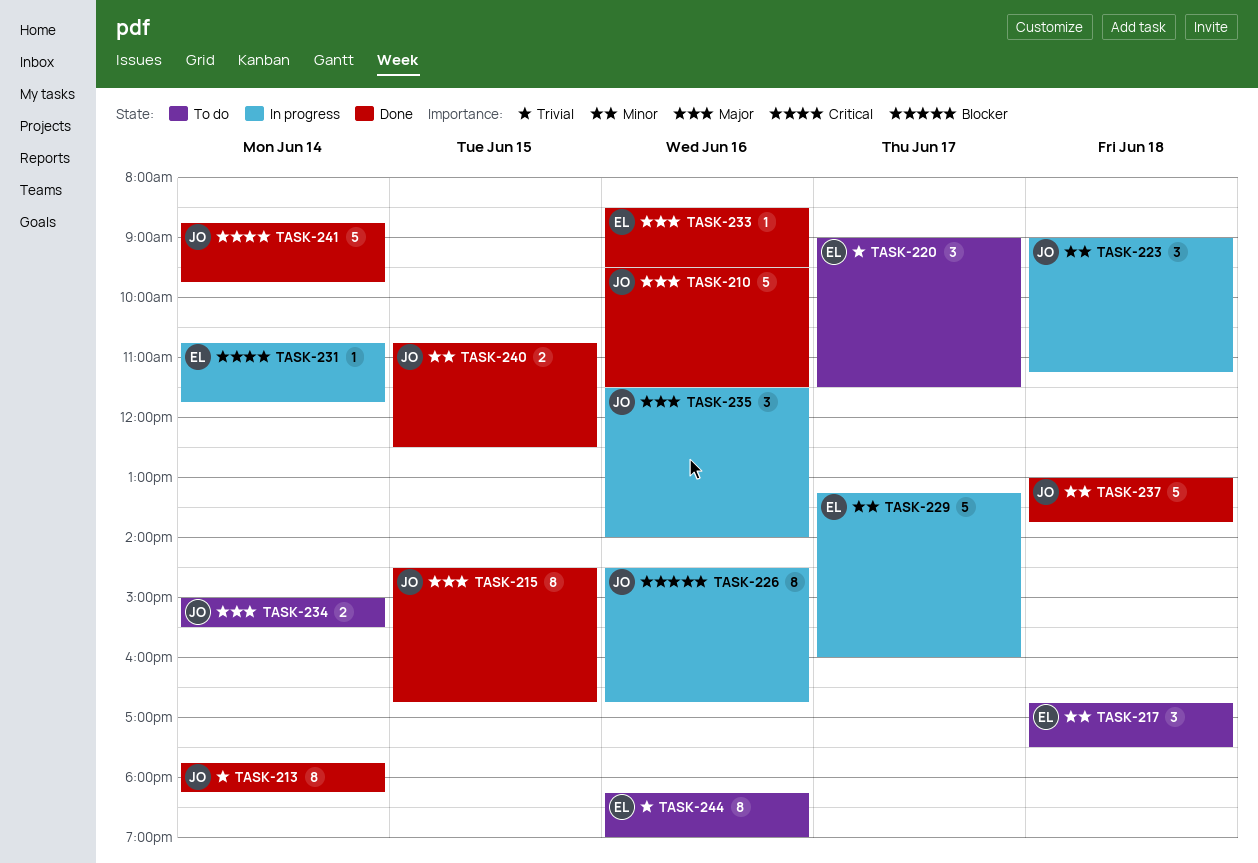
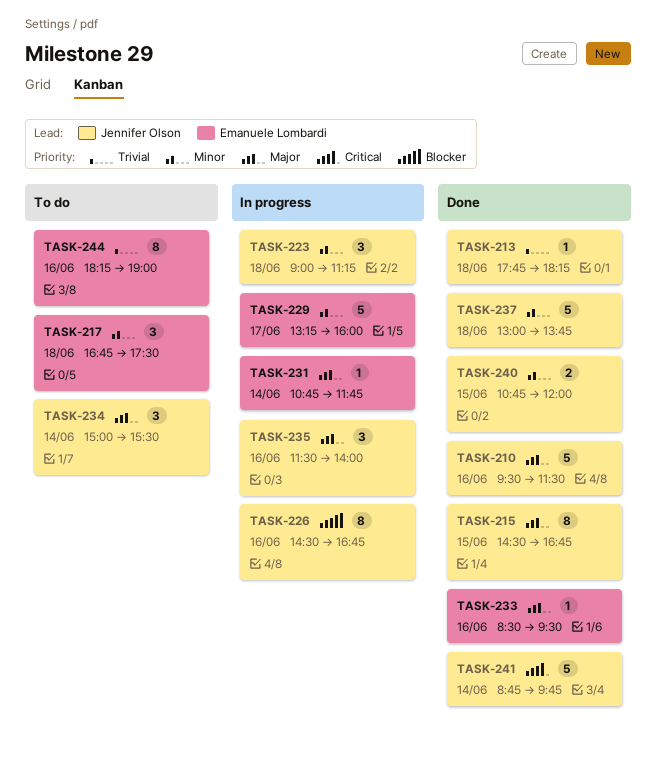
TASK-213, estimate: 8 -> 1
TASK-213, day: Jun 14 -> Jun 18
TASK-220: present -> none
TASK-231, priority: Critical -> Major
TASK-234, estimate: 2 -> 3
TASK-240, ends: 12:30 -> 12:00

